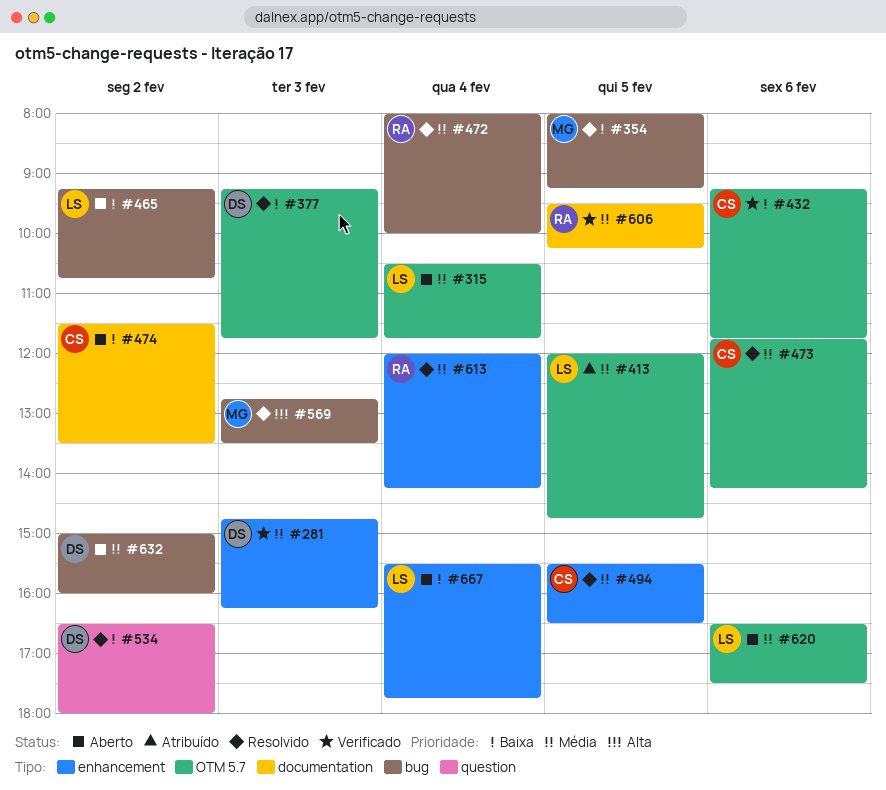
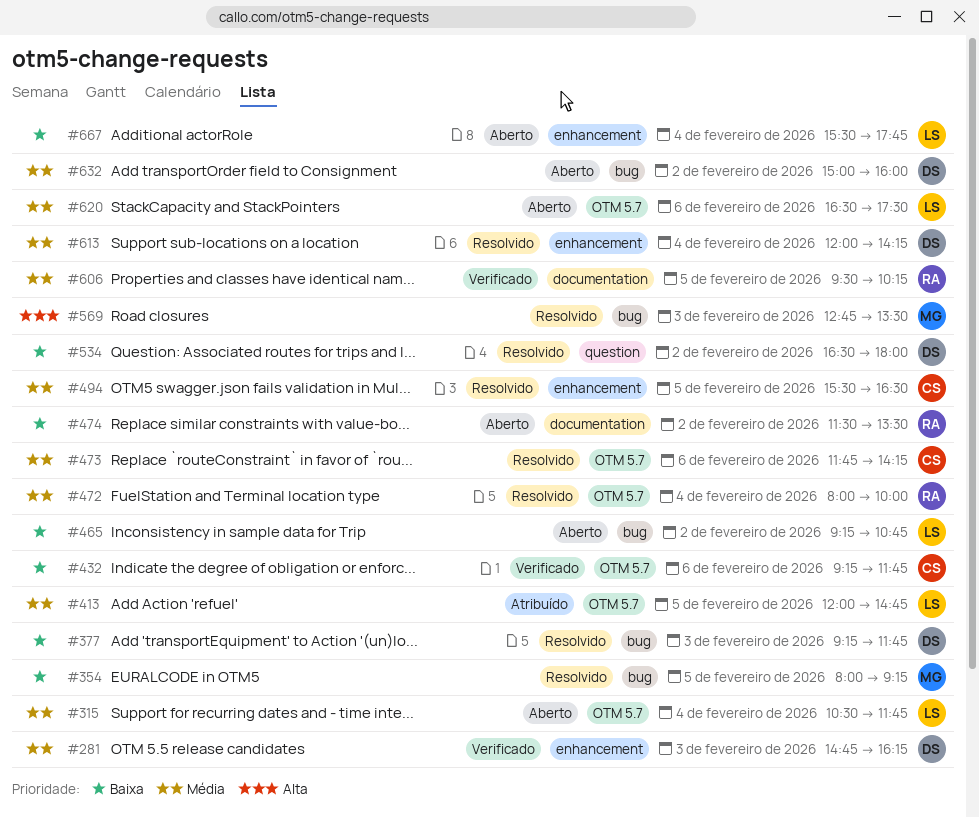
#377, label: OTM 5.7 -> bug
#472, label: bug -> OTM 5.7
#474, owner: CS -> RA
#613, owner: RA -> DS

